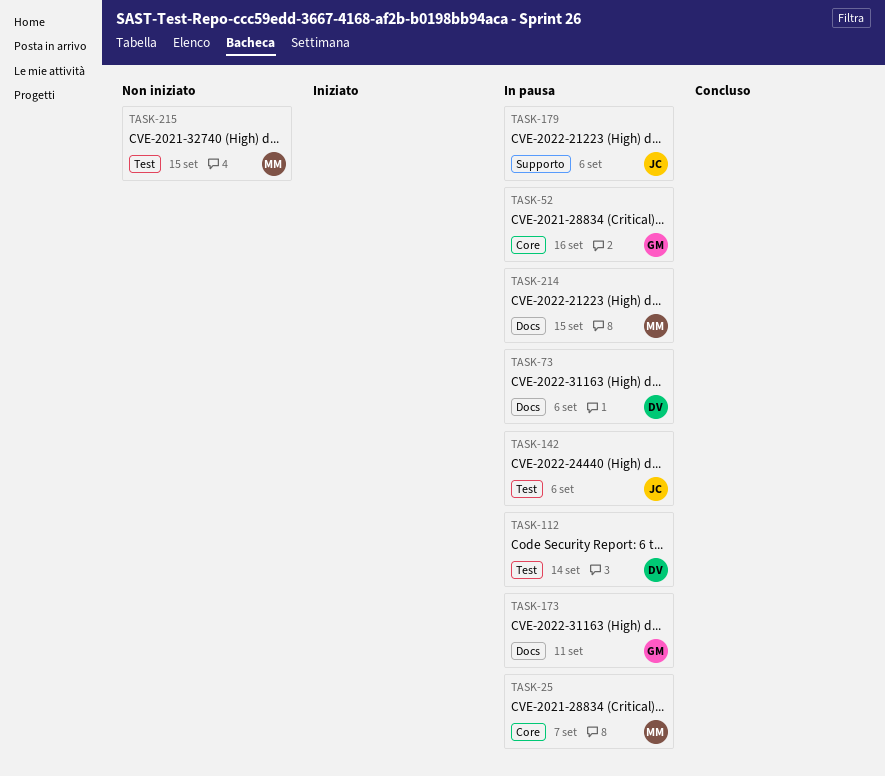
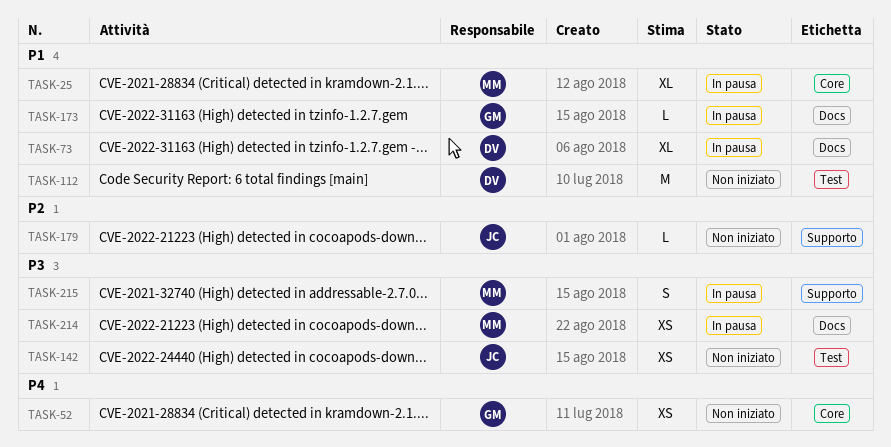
TASK-52, status: In pausa -> Non iniziato
TASK-112, status: In pausa -> Non iniziato
TASK-142, status: In pausa -> Non iniziato
TASK-179, status: In pausa -> Non iniziato
TASK-215, status: Non iniziato -> In pausa
TASK-215, label: Test -> Supporto

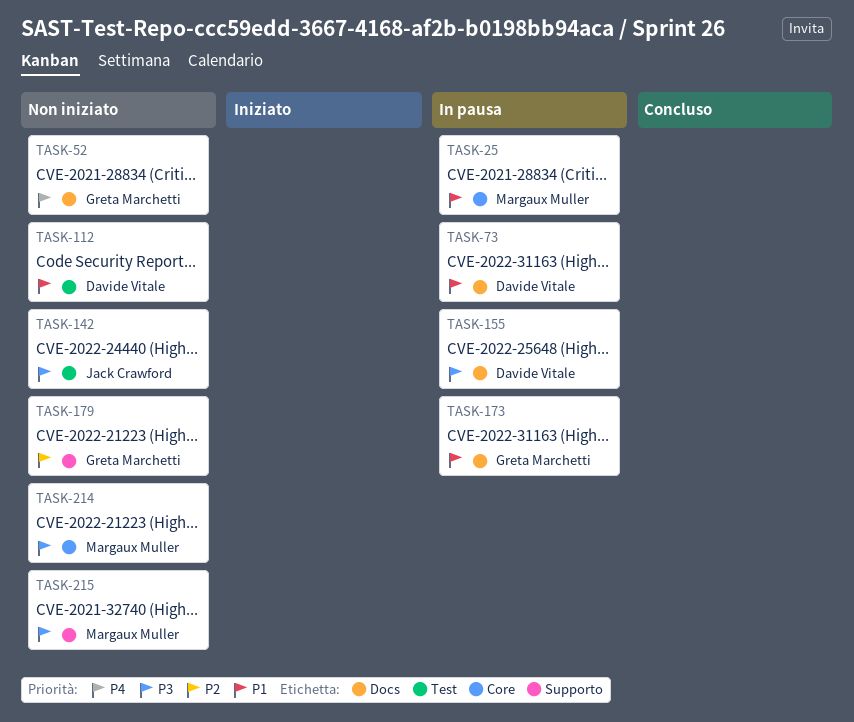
TASK-52, label: Core -> Docs
TASK-155: none -> present
TASK-179, owner: Jack Crawford -> Greta Marchetti
TASK-214, status: In pausa -> Non iniziato
TASK-214, label: Docs -> Core
TASK-215, status: In pausa -> Non iniziato

